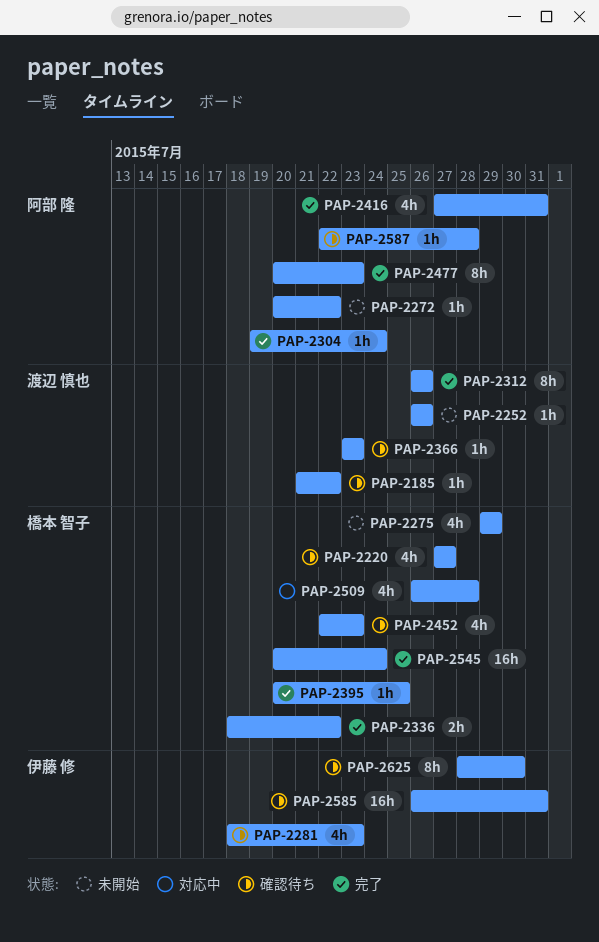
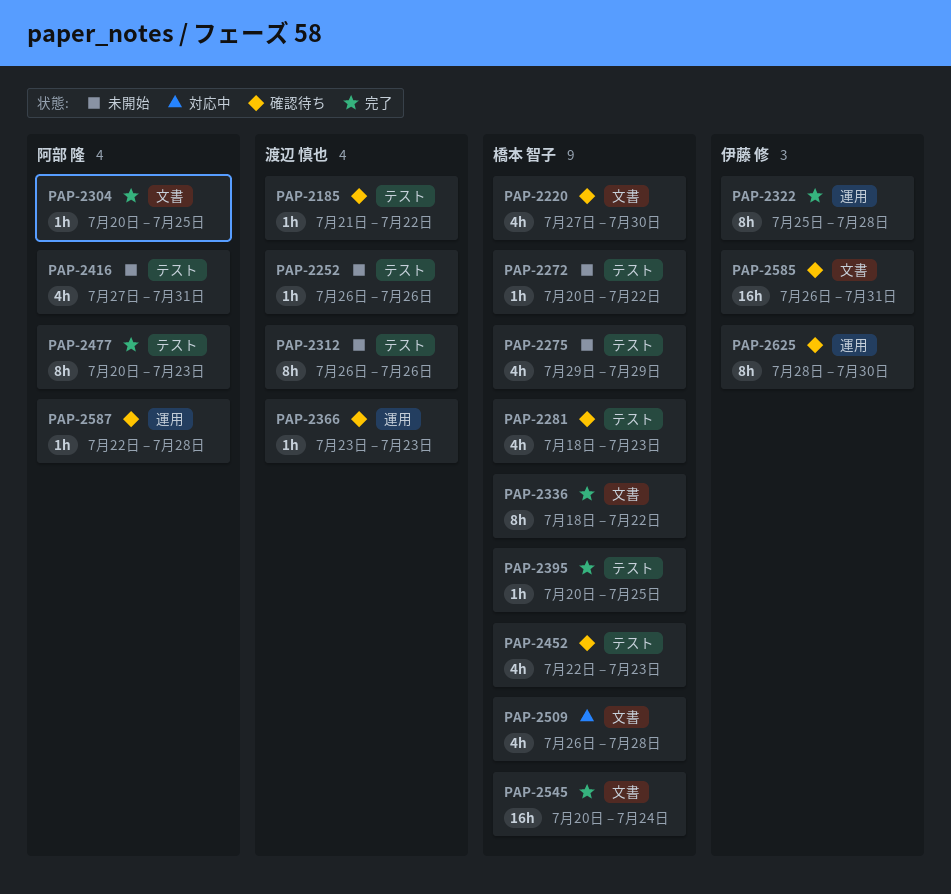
PAP-2220, due: Jul 27 -> Jul 30
PAP-2272, owner: 阿部 隆 -> 橋本 智子
PAP-2281, owner: 伊藤 修 -> 橋本 智子
PAP-2304, start: Jul 19 -> Jul 20
PAP-2304, due: Jul 24 -> Jul 25
PAP-2312, status: 完了 -> 未開始
PAP-2322: none -> present
PAP-2336, estimate: 2h -> 8h
PAP-2416, status: 完了 -> 未開始

